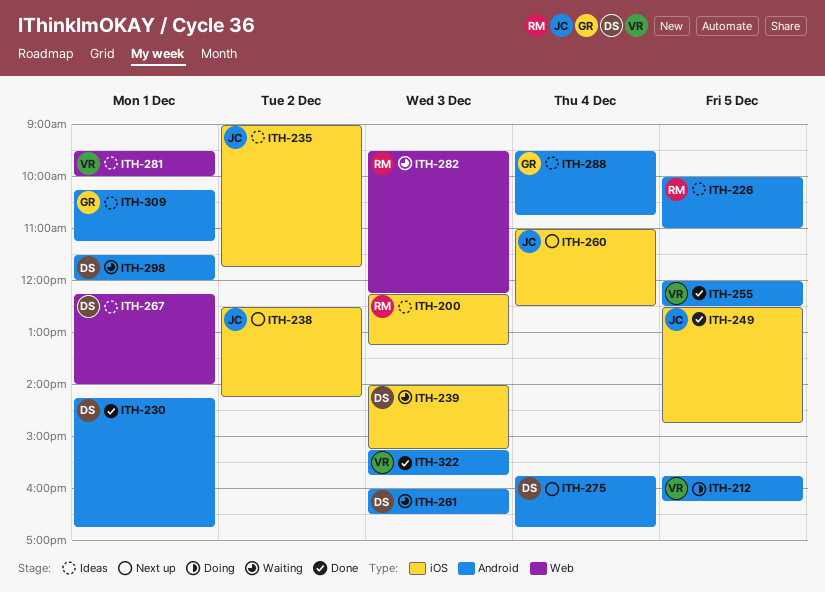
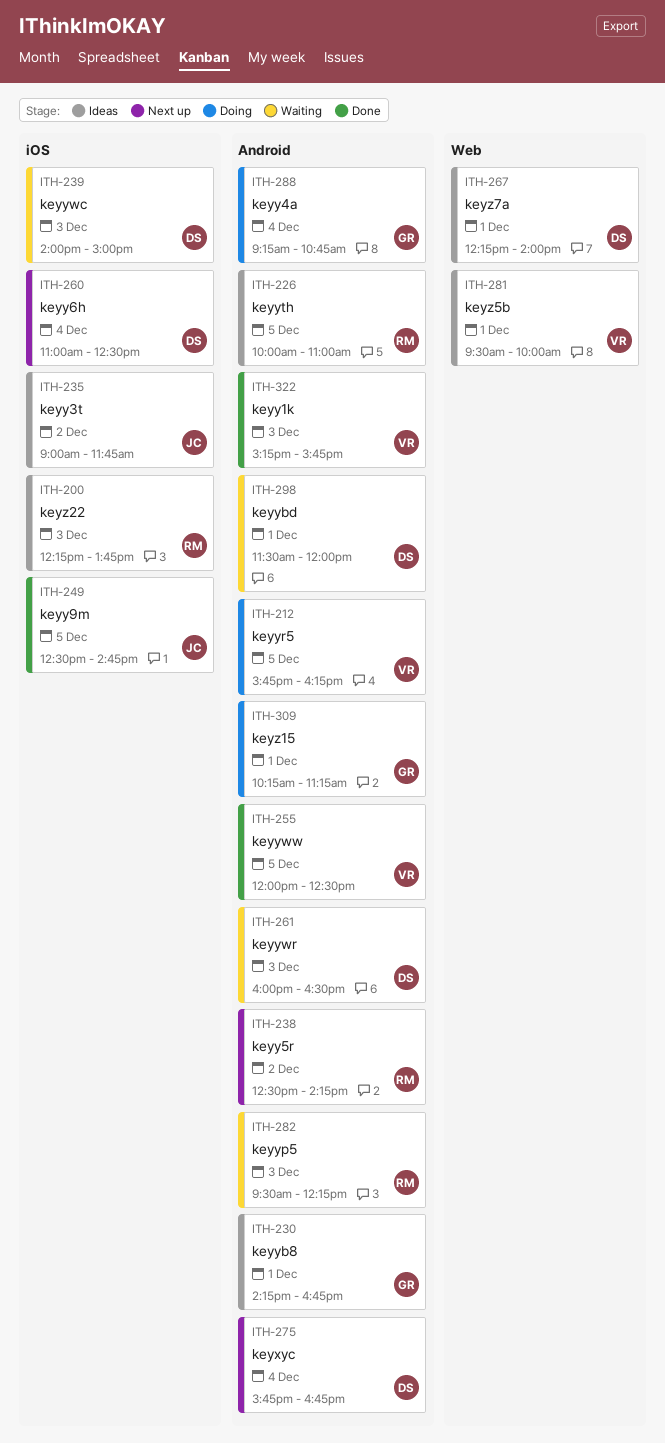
ITH-200, ends: 13:15 -> 13:45
ITH-230, status: Done -> Ideas
ITH-230, owner: DS -> GR
ITH-238, owner: JC -> RM
ITH-238, label: iOS -> Android
ITH-239, ends: 15:15 -> 15:00
ITH-260, owner: JC -> DS
ITH-282, label: Web -> Android
ITH-288, status: Ideas -> Doing
ITH-288, begins: 09:30 -> 09:15
ITH-309, status: Ideas -> Doing

